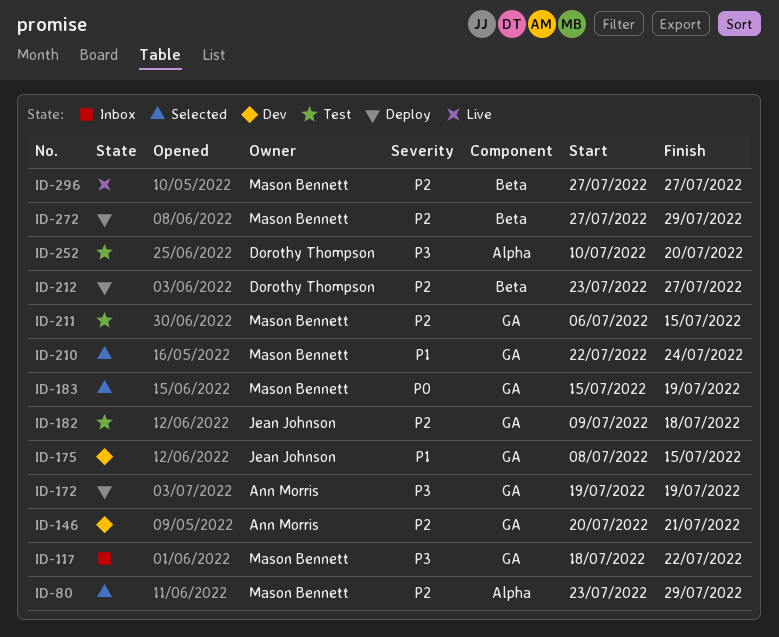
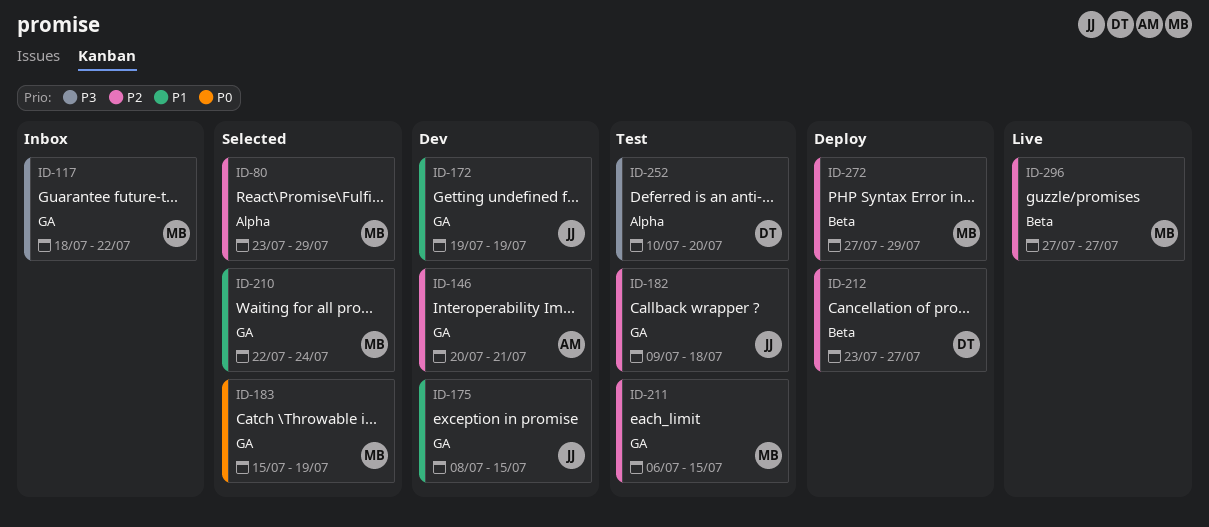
ID-172, status: Deploy -> Dev
ID-172, owner: Ann Morris -> Jean Johnson
ID-172, priority: P3 -> P1

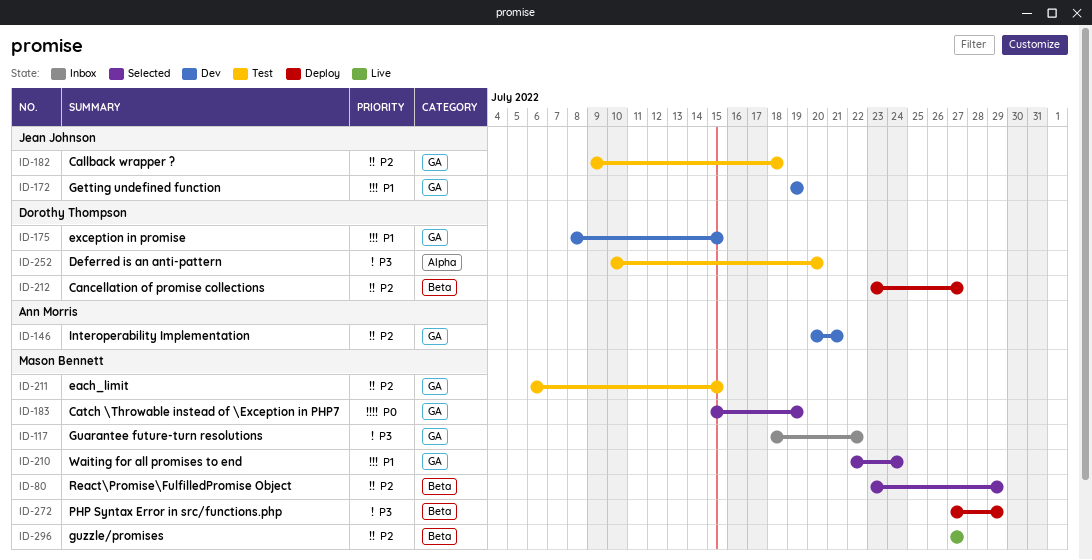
ID-80, label: Alpha -> Beta
ID-175, owner: Jean Johnson -> Dorothy Thompson
ID-272, priority: P2 -> P3

